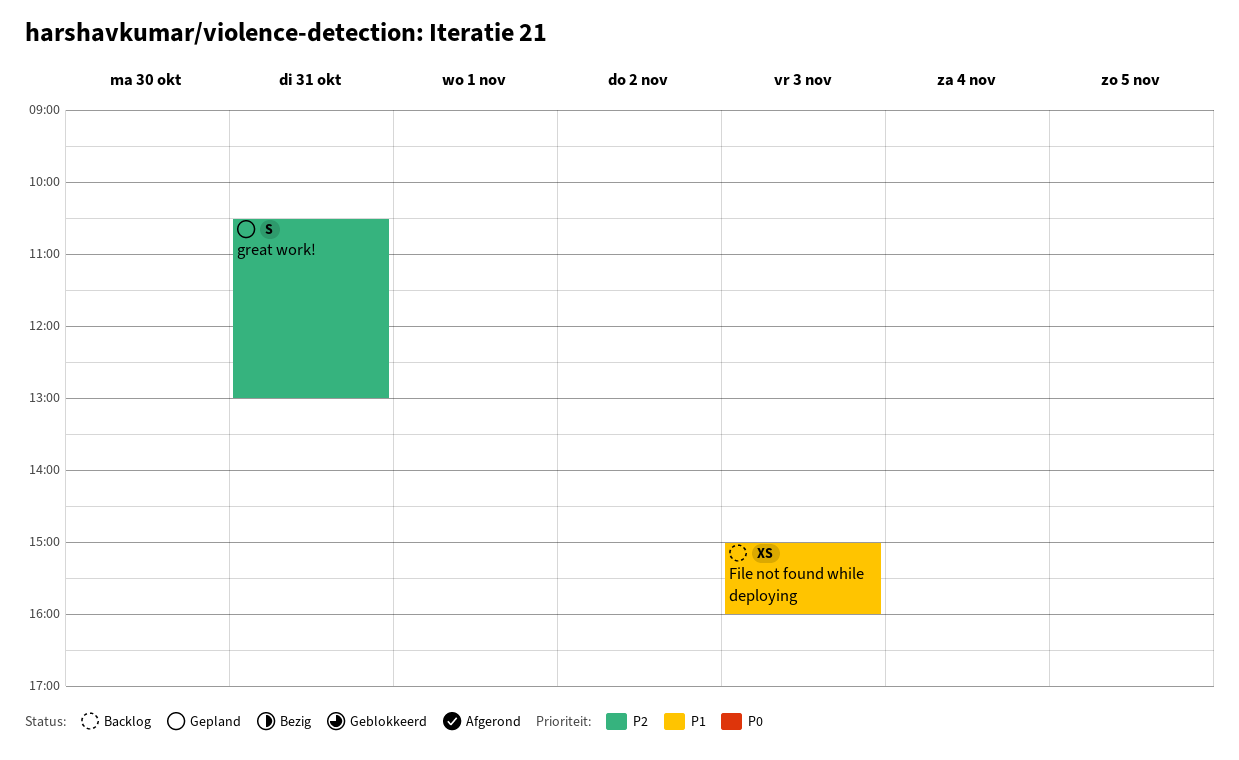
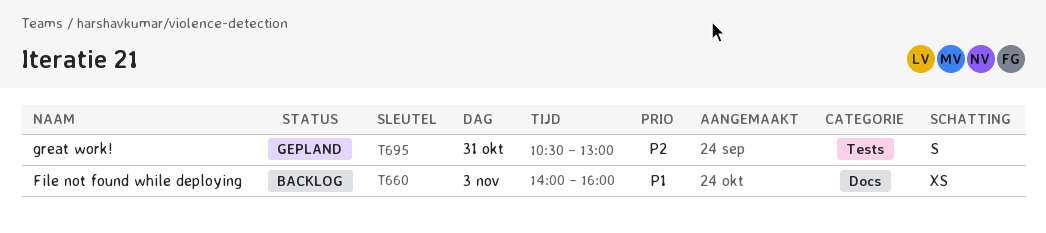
File not found while deploying, begins: 15:00 -> 14:00

